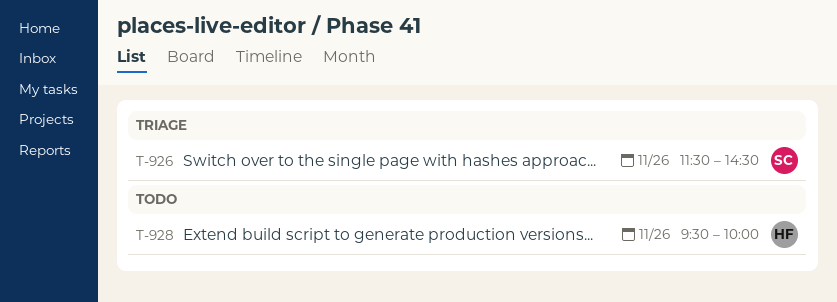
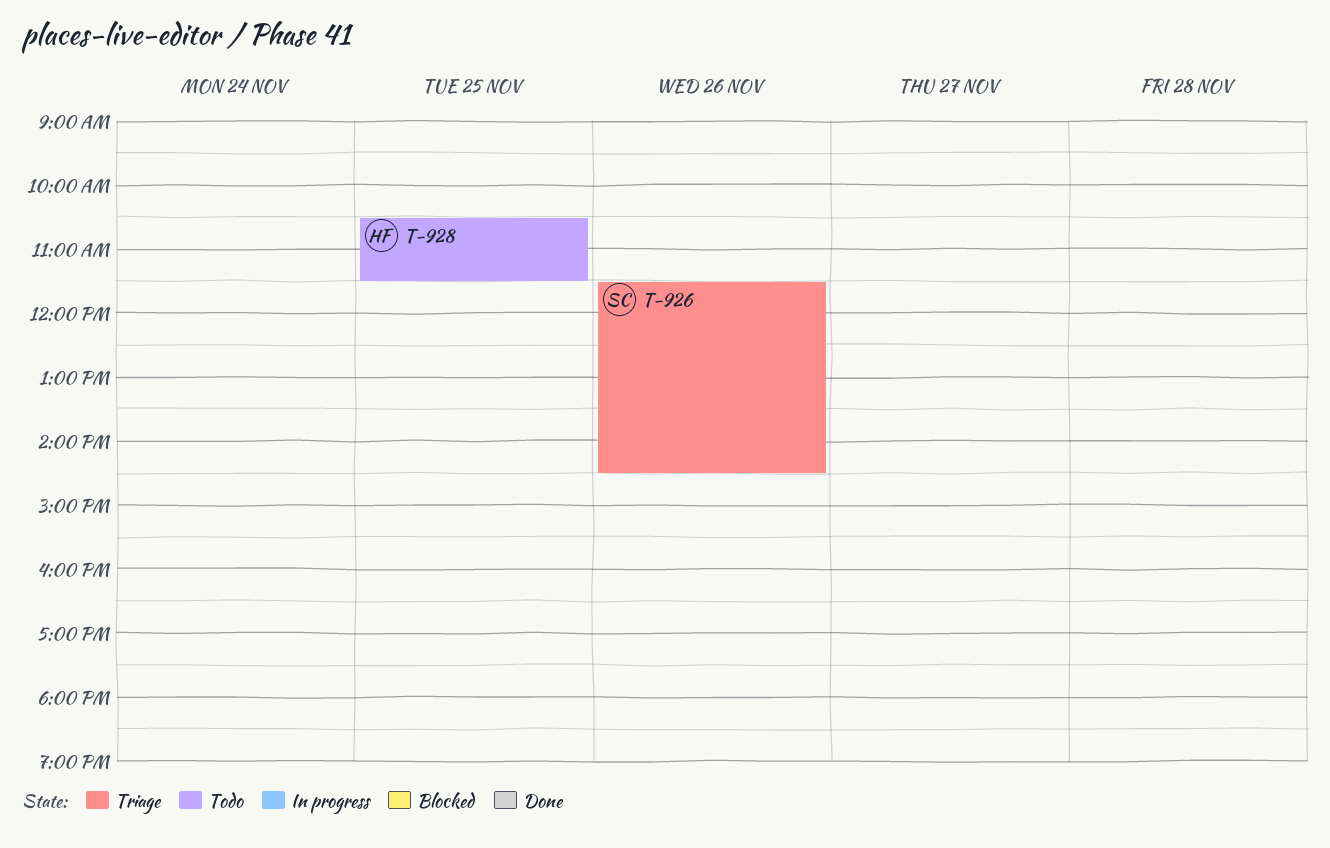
T-928, day: Nov 26 -> Nov 25
T-928, begins: 09:30 -> 10:30
T-928, ends: 10:00 -> 11:30

